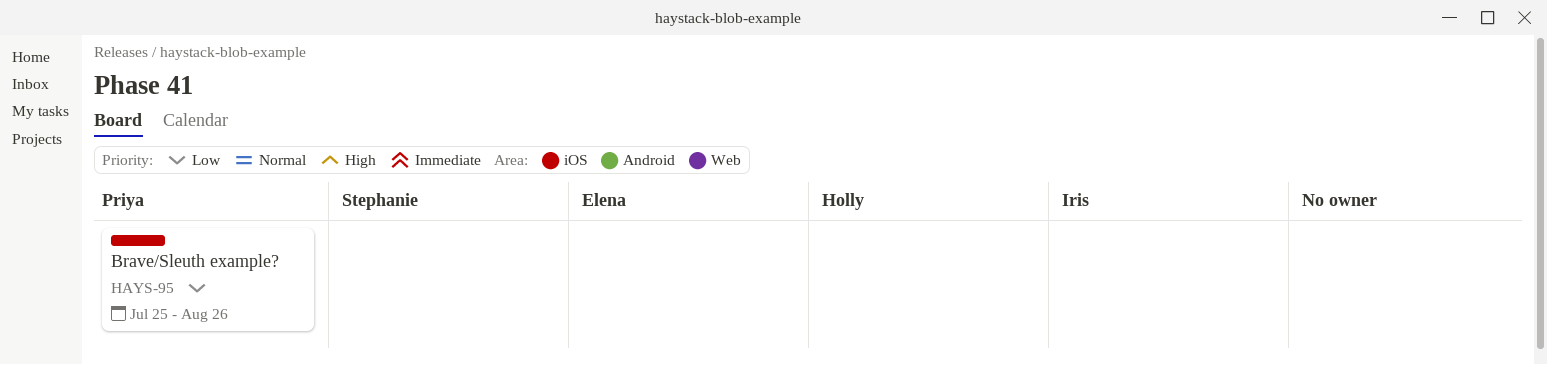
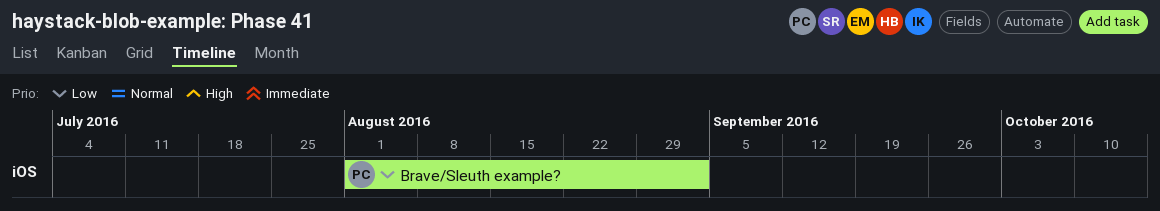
Brave/Sleuth example?, start: Jul 25 -> Aug 1
Brave/Sleuth example?, due: Aug 26 -> Sep 2

